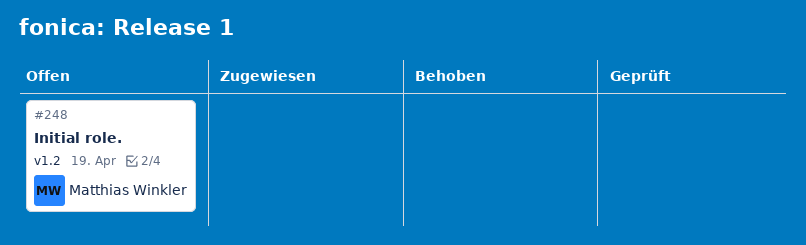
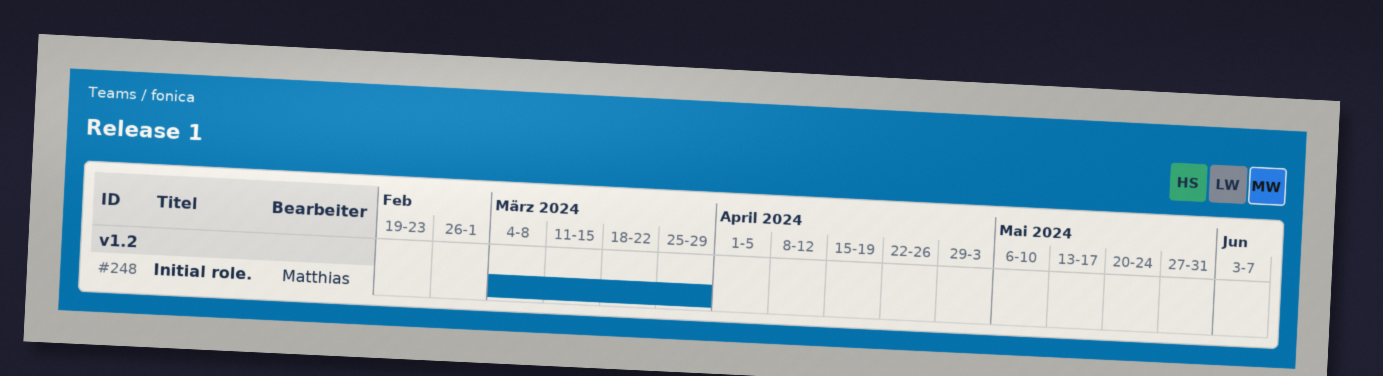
#248, due: Apr 19 -> Mar 29

